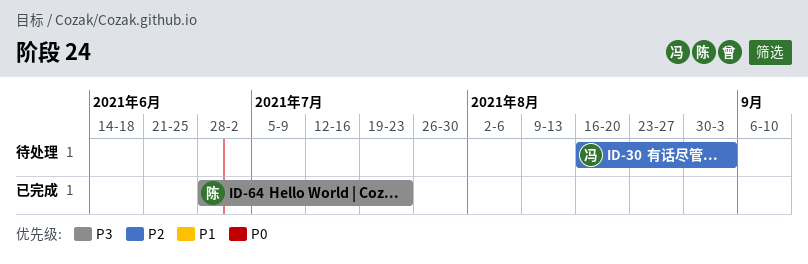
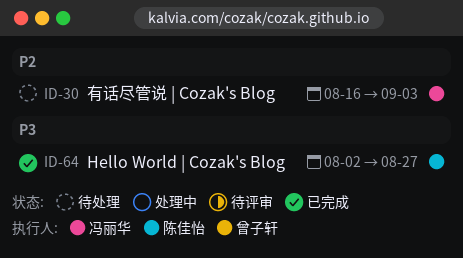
ID-64, start: Jun 28 -> Aug 2
ID-64, due: Jul 23 -> Aug 27

